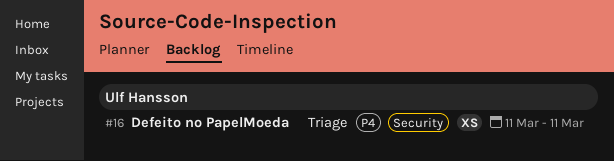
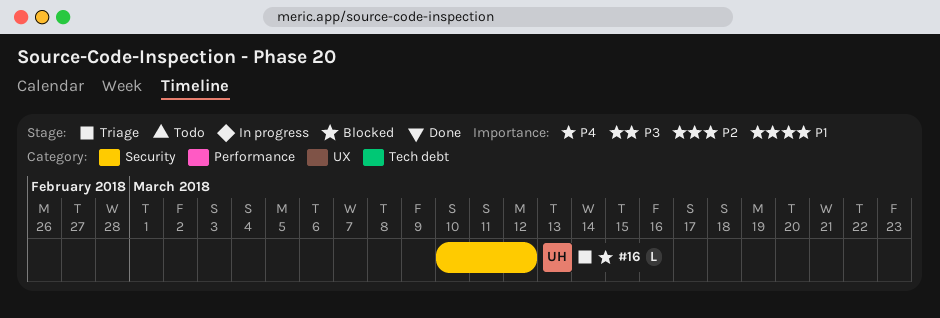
#16, estimate: XS -> L
#16, start: Mar 11 -> Mar 10
#16, due: Mar 11 -> Mar 12

